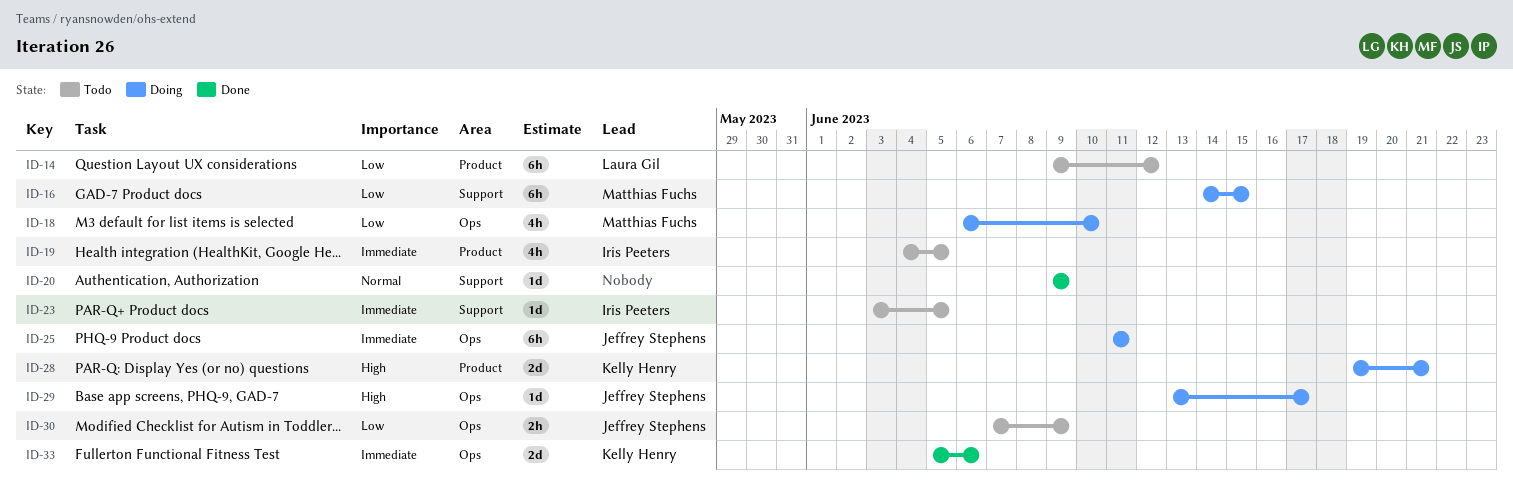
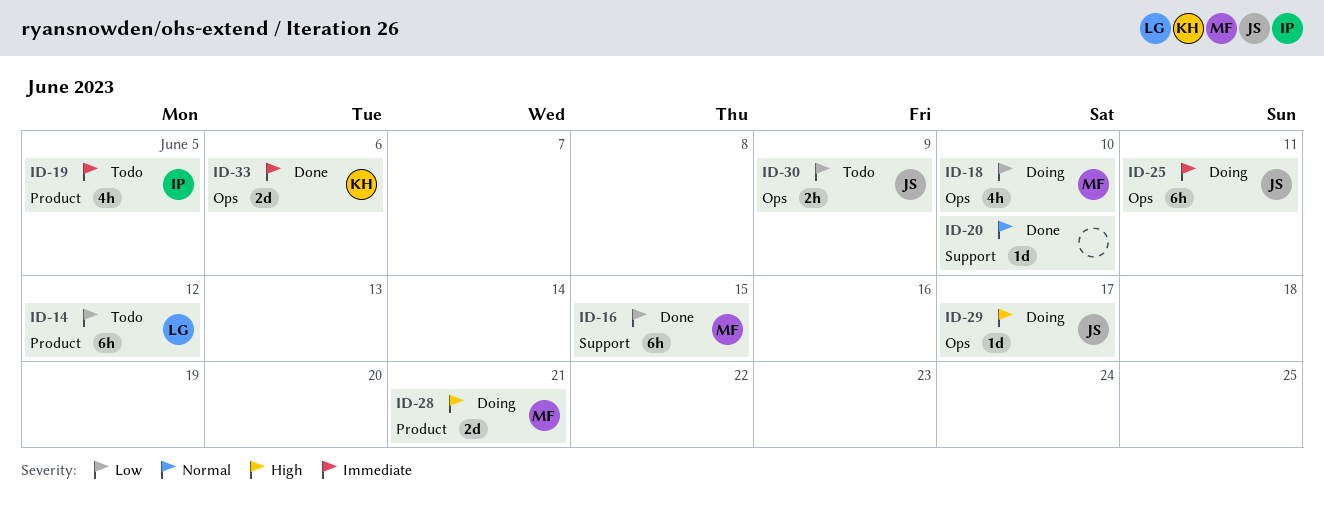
ID-16, status: Doing -> Done
ID-20, due: Jun 9 -> Jun 10
ID-23: present -> none
ID-28, owner: Kelly Henry -> Matthias Fuchs

